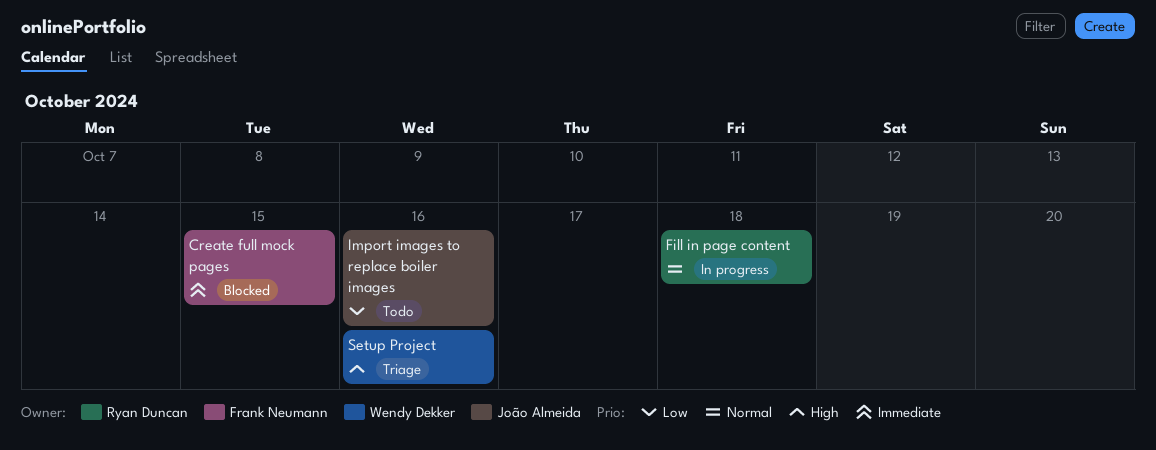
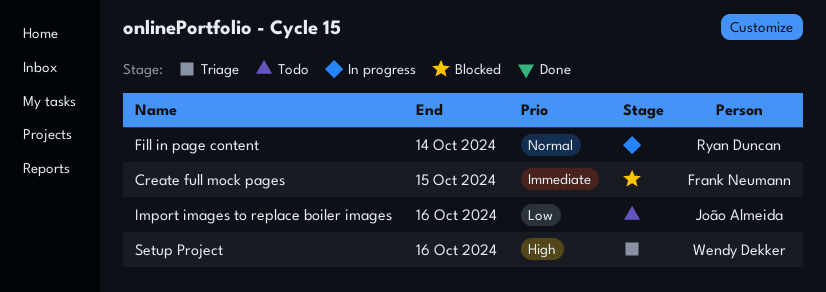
Fill in page content, due: Oct 18 -> Oct 14

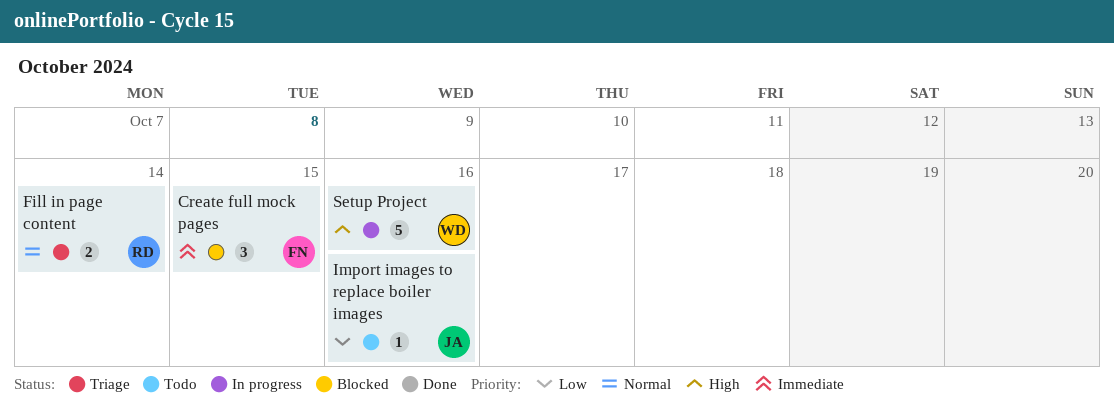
Fill in page content, status: In progress -> Triage
Setup Project, status: Triage -> In progress

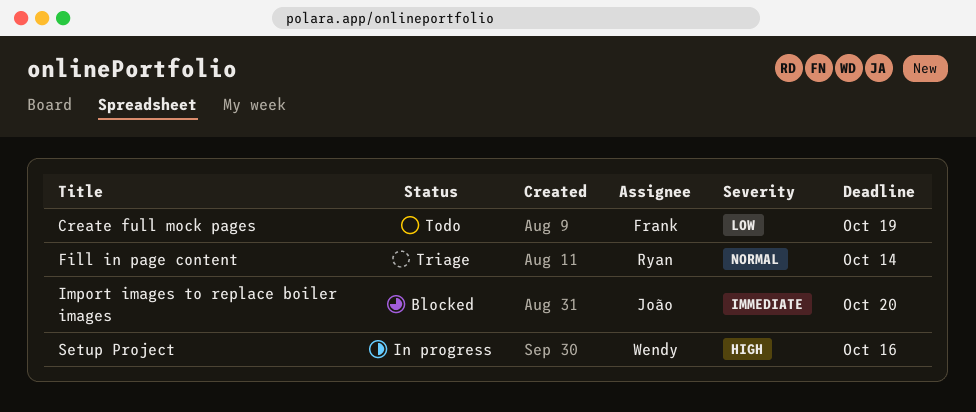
Create full mock pages, status: Blocked -> Todo
Create full mock pages, priority: Immediate -> Low
Create full mock pages, due: Oct 15 -> Oct 19
Import images to replace boiler images, status: Todo -> Blocked
Import images to replace boiler images, priority: Low -> Immediate
Import images to replace boiler images, due: Oct 16 -> Oct 20

